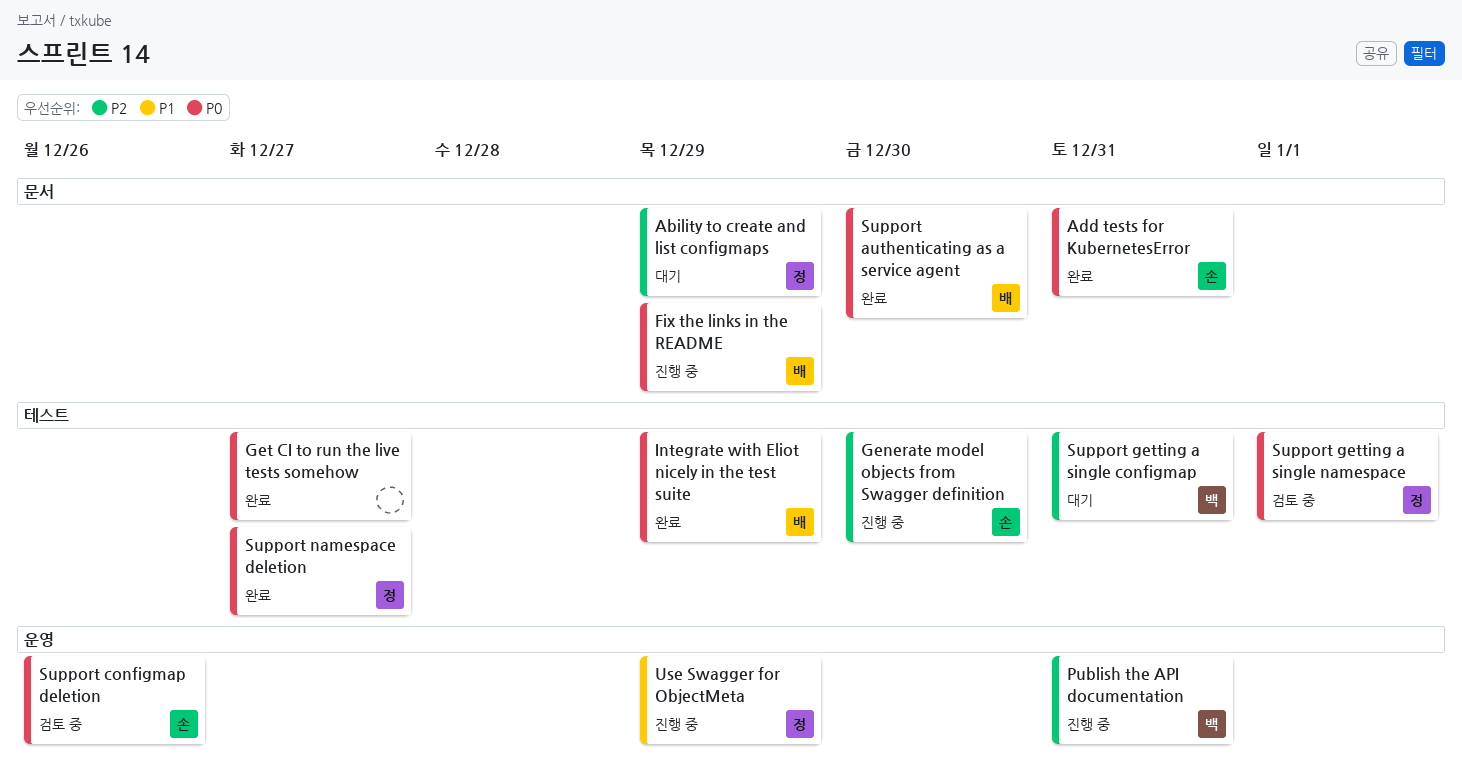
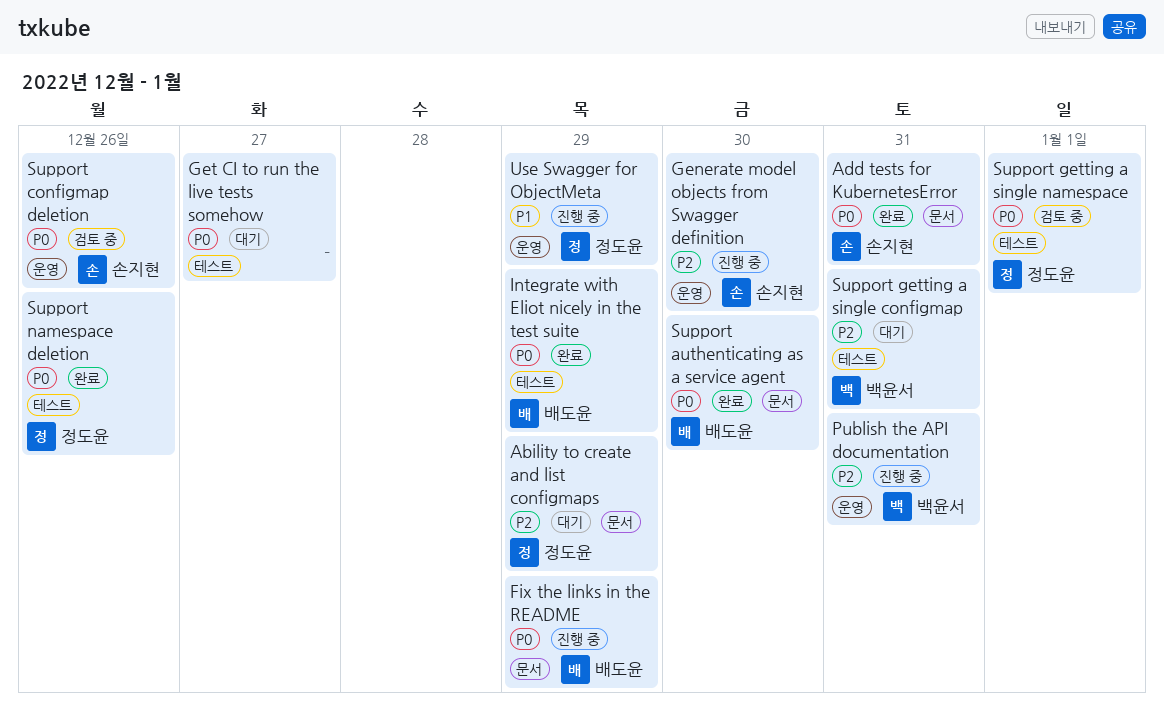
Generate model objects from Swagger definition, label: 테스트 -> 운영
Get CI to run the live tests somehow, status: 완료 -> 대기
Support namespace deletion, due: Dec 27 -> Dec 26

